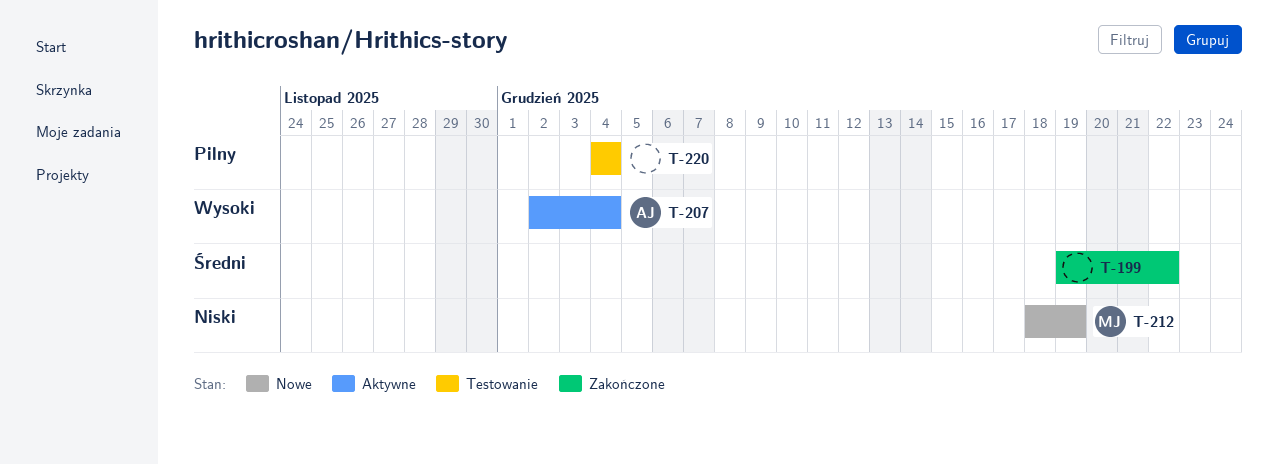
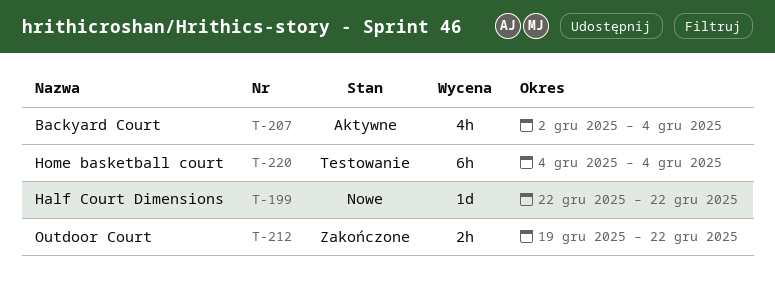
T-199, status: Zakończone -> Nowe
T-199, start: Dec 19 -> Dec 22
T-212, status: Nowe -> Zakończone
T-212, start: Dec 18 -> Dec 19
T-212, due: Dec 19 -> Dec 22

